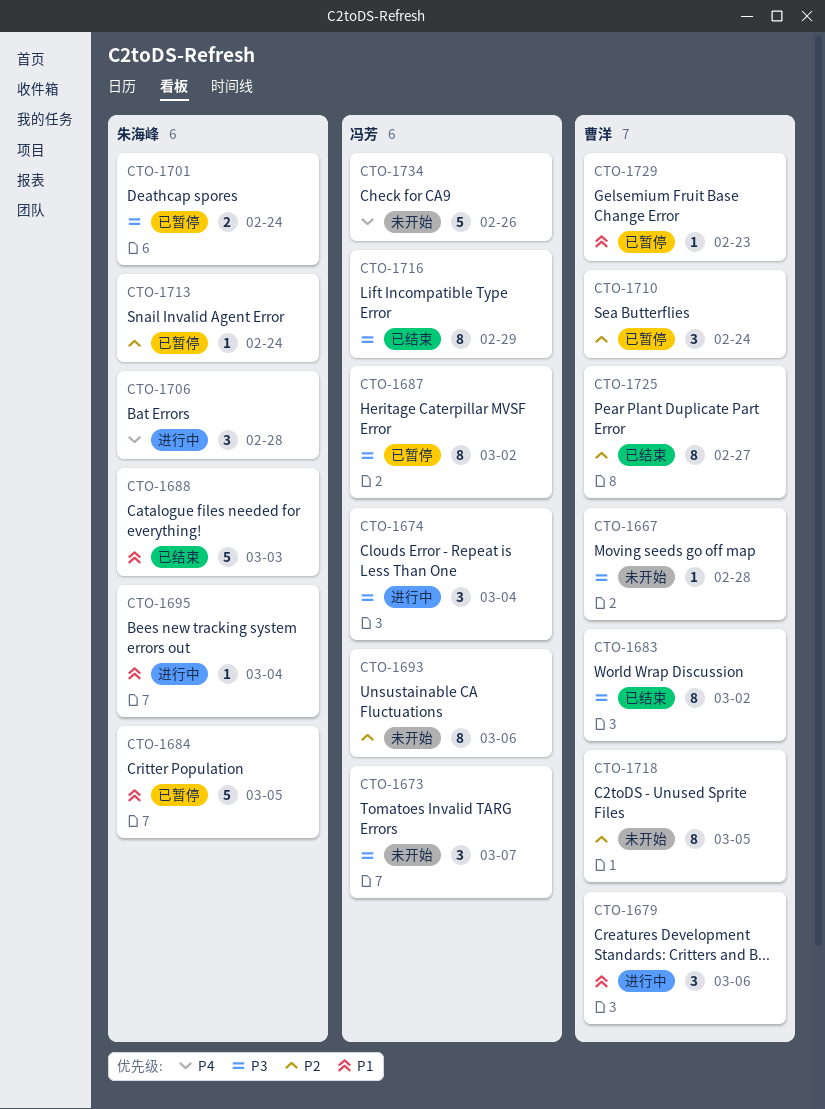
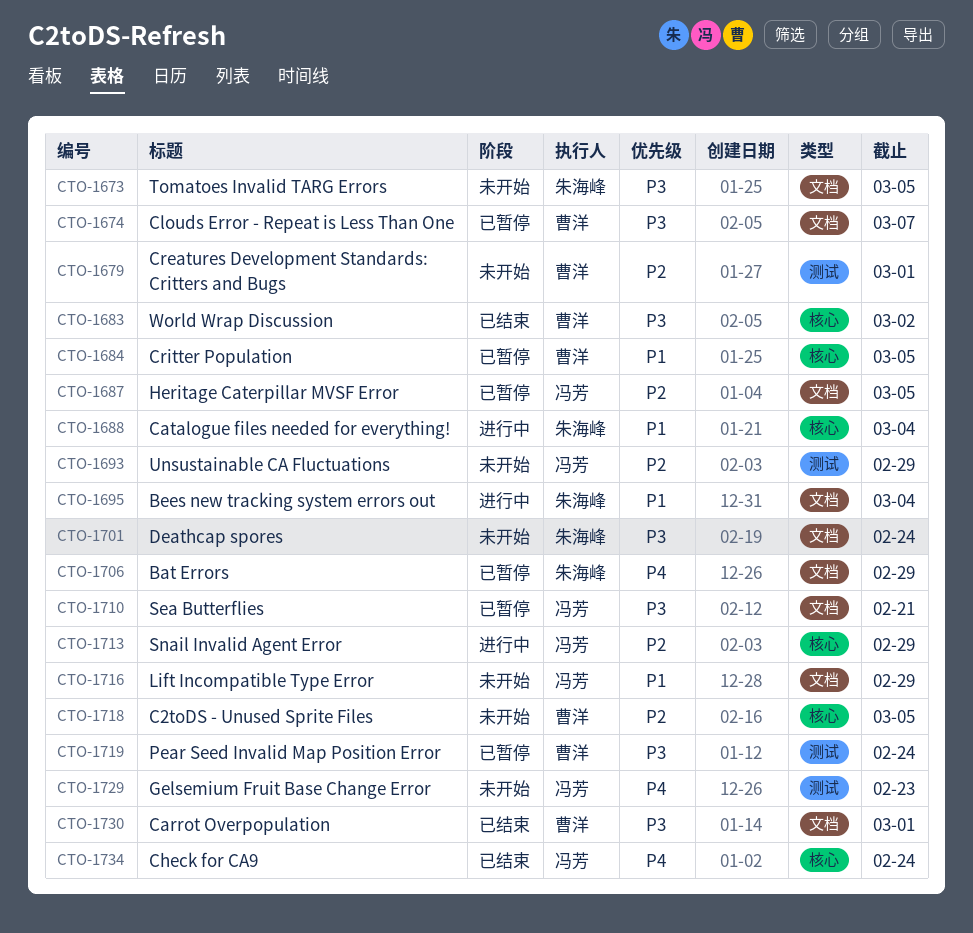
CTO-1667: present -> none
CTO-1673, owner: 冯芳 -> 朱海峰
CTO-1673, due: Mar 7 -> Mar 5
CTO-1674, status: 进行中 -> 已暂停
CTO-1674, owner: 冯芳 -> 曹洋
CTO-1674, due: Mar 4 -> Mar 7
CTO-1679, status: 进行中 -> 未开始
CTO-1679, priority: P1 -> P2
CTO-1679, due: Mar 6 -> Mar 1
CTO-1684, owner: 朱海峰 -> 曹洋
CTO-1687, priority: P3 -> P2
CTO-1687, due: Mar 2 -> Mar 5
CTO-1688, status: 已结束 -> 进行中
CTO-1688, due: Mar 3 -> Mar 4
CTO-1693, due: Mar 6 -> Feb 29
CTO-1701, status: 已暂停 -> 未开始
CTO-1706, status: 进行中 -> 已暂停
CTO-1706, due: Feb 28 -> Feb 29
CTO-1710, owner: 曹洋 -> 冯芳
CTO-1710, priority: P2 -> P3
CTO-1710, due: Feb 24 -> Feb 21
CTO-1713, status: 已暂停 -> 进行中
CTO-1713, owner: 朱海峰 -> 冯芳
CTO-1713, due: Feb 24 -> Feb 29
CTO-1716, status: 已结束 -> 未开始
CTO-1716, priority: P3 -> P1
CTO-1719: none -> present
CTO-1725: present -> none
CTO-1729, status: 已暂停 -> 未开始
CTO-1729, owner: 曹洋 -> 冯芳
CTO-1729, priority: P1 -> P4
CTO-1730: none -> present
CTO-1734, status: 未开始 -> 已结束
CTO-1734, due: Feb 26 -> Feb 24

